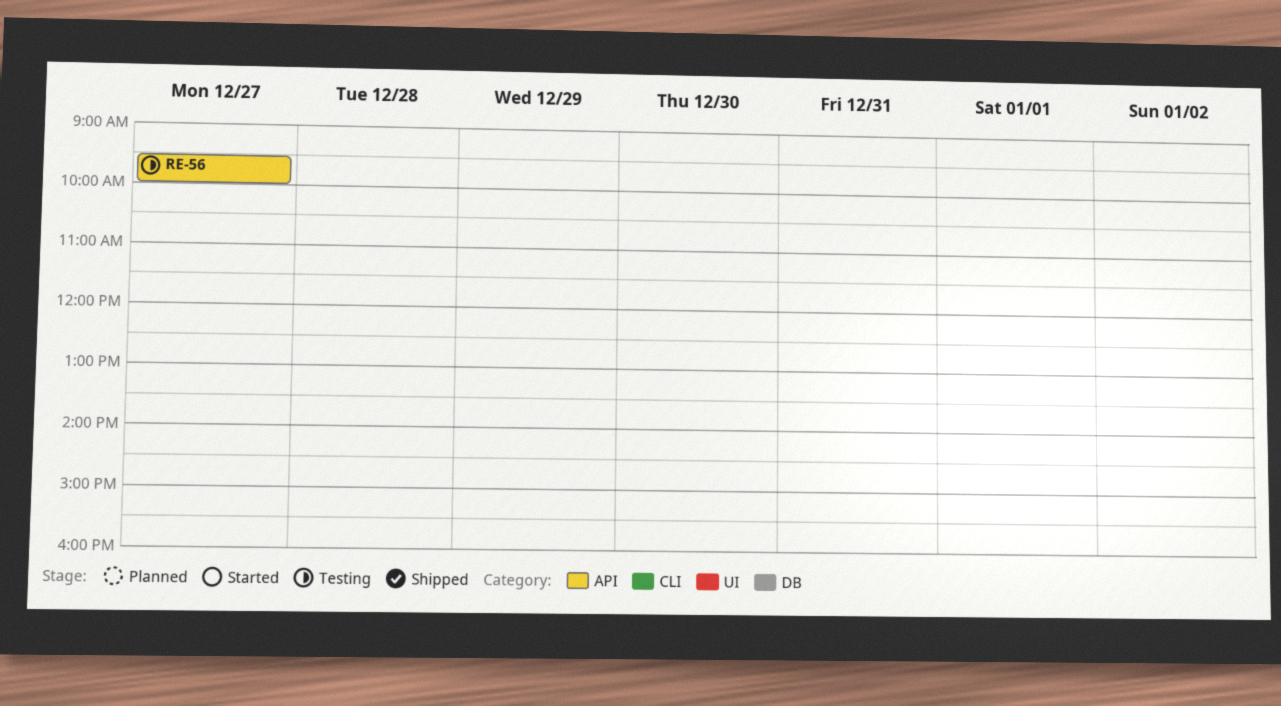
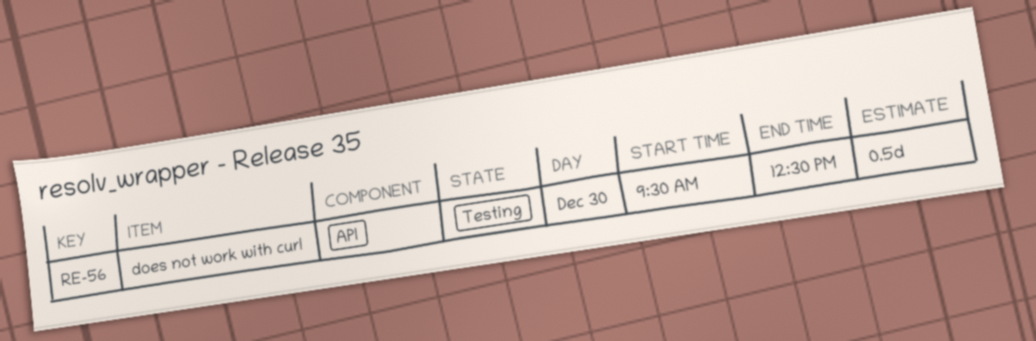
RE-56, day: Dec 27 -> Dec 30
RE-56, ends: 10:00 -> 12:30

